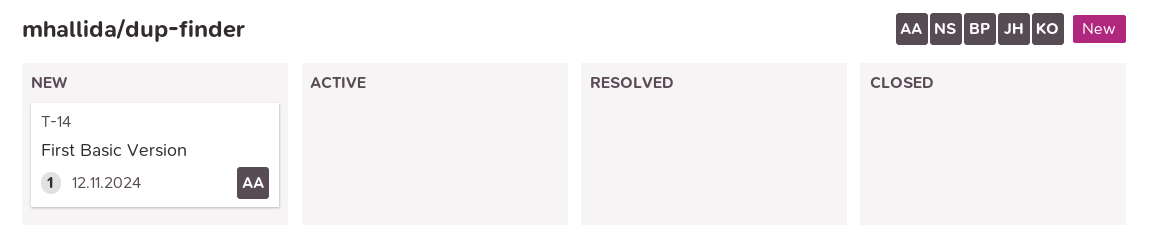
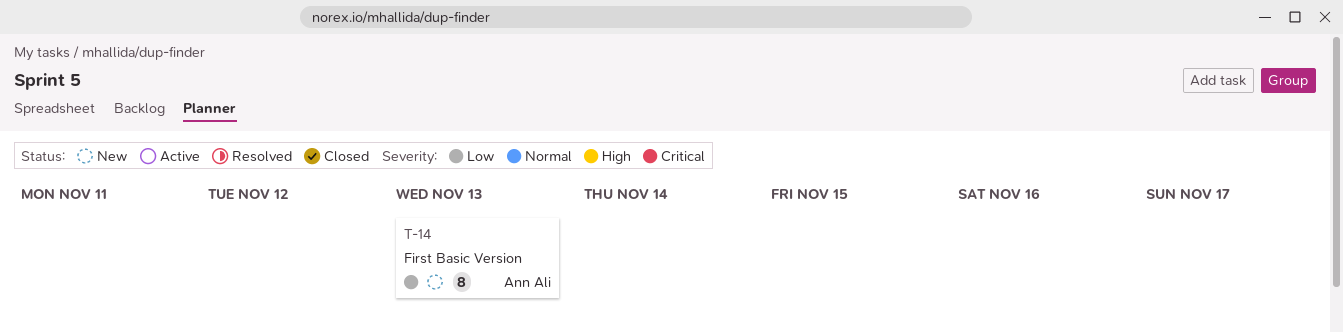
T-14, estimate: 1 -> 8
T-14, due: Nov 12 -> Nov 13

